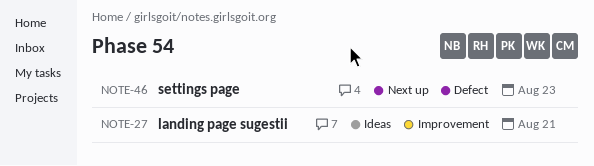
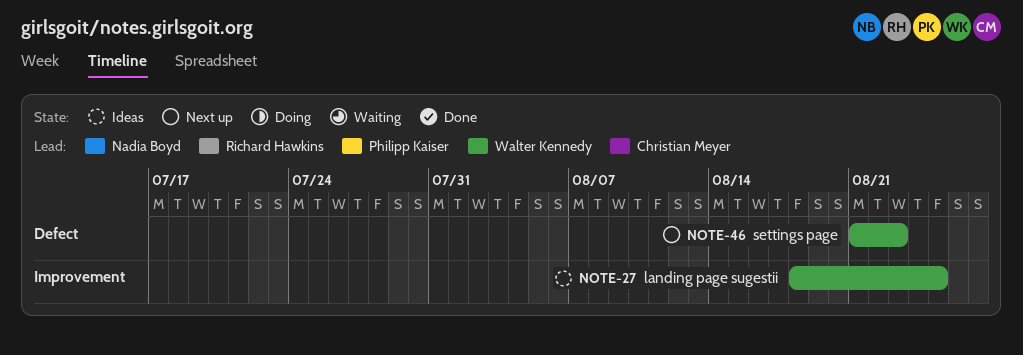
NOTE-27, due: Aug 21 -> Aug 25

